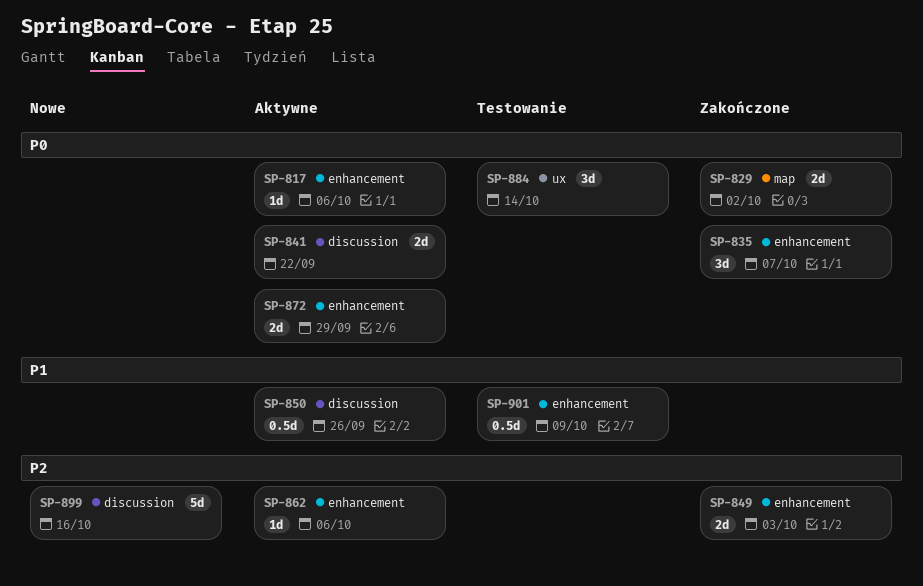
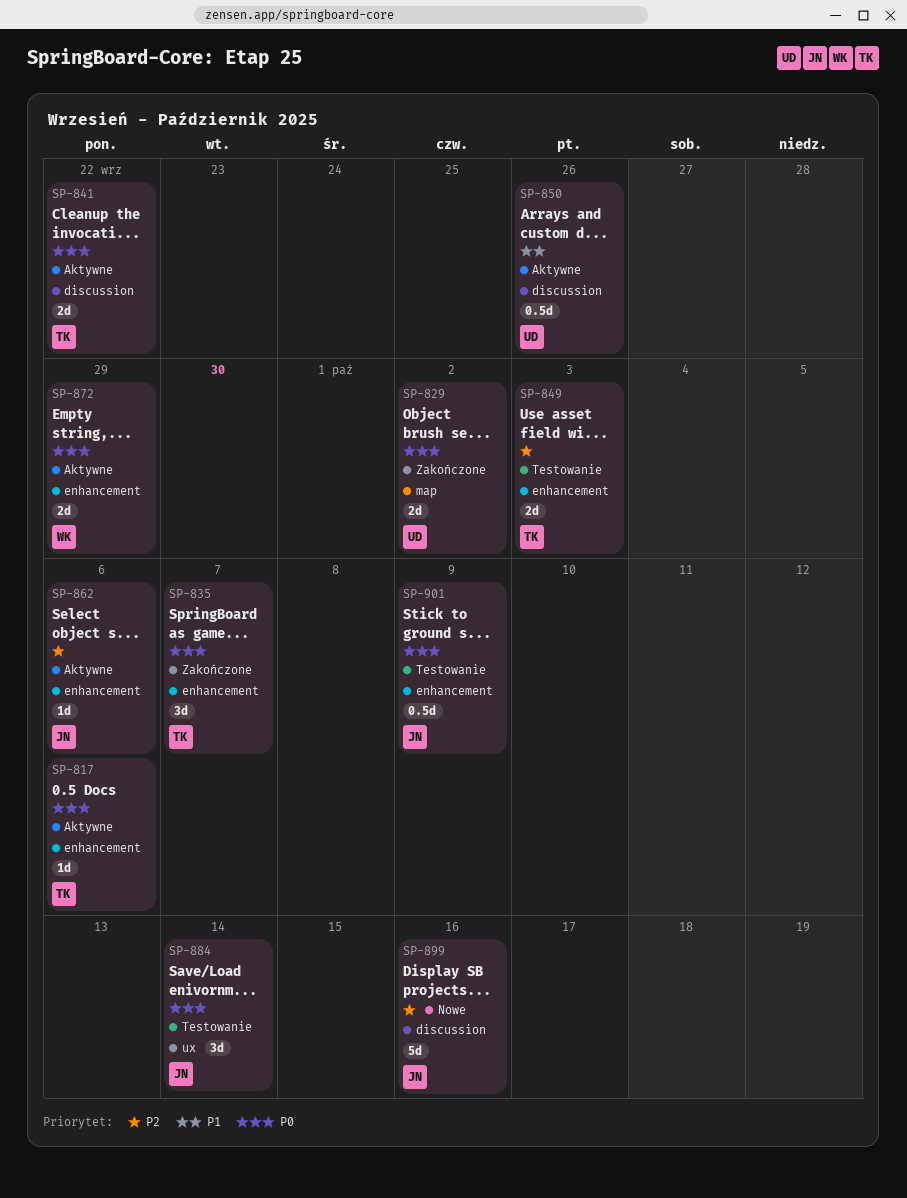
SP-849, status: Zakończone -> Testowanie
SP-901, priority: P1 -> P0

